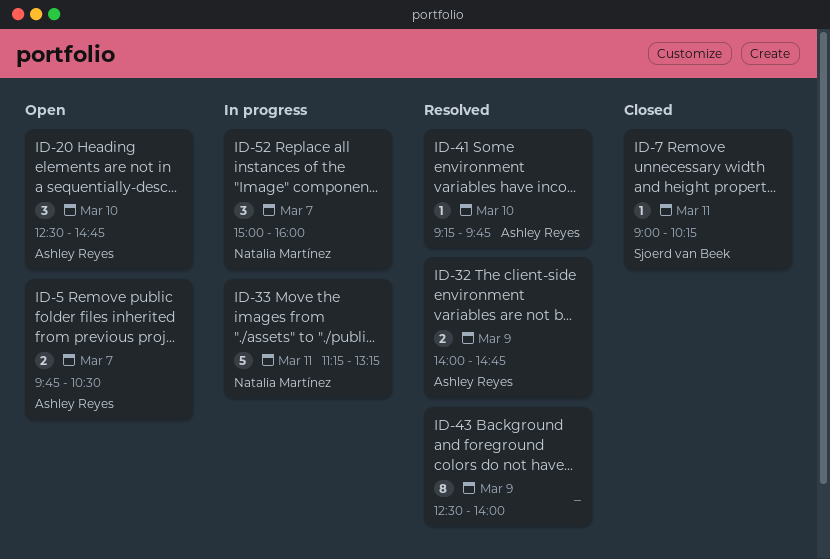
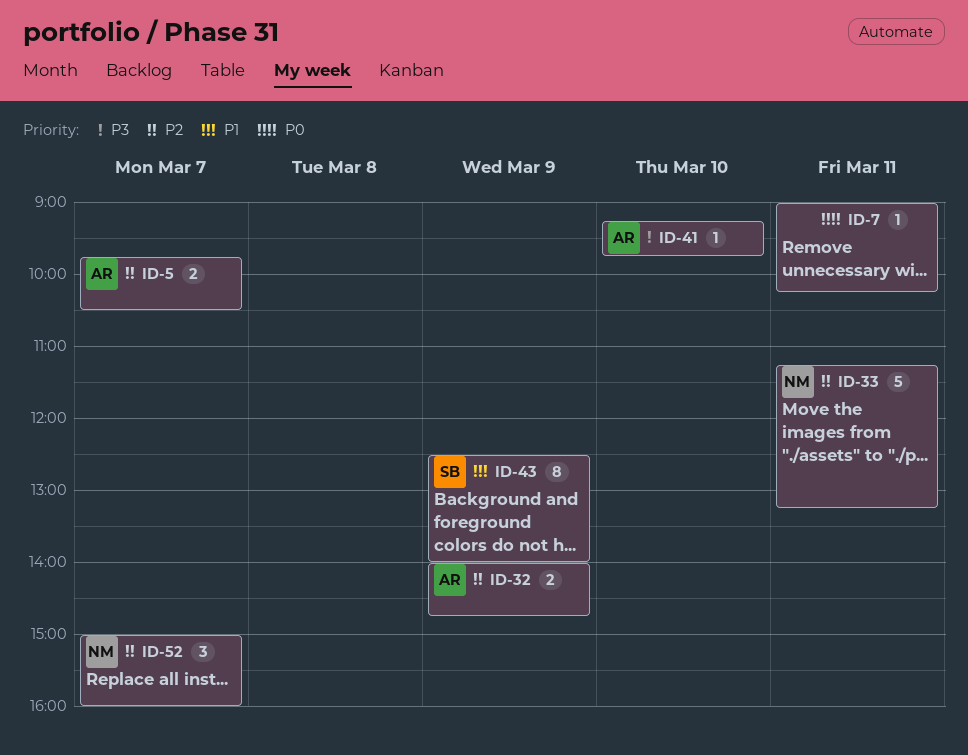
ID-7, owner: Sjoerd van Beek -> none
ID-20: present -> none
ID-43, owner: none -> Sjoerd van Beek

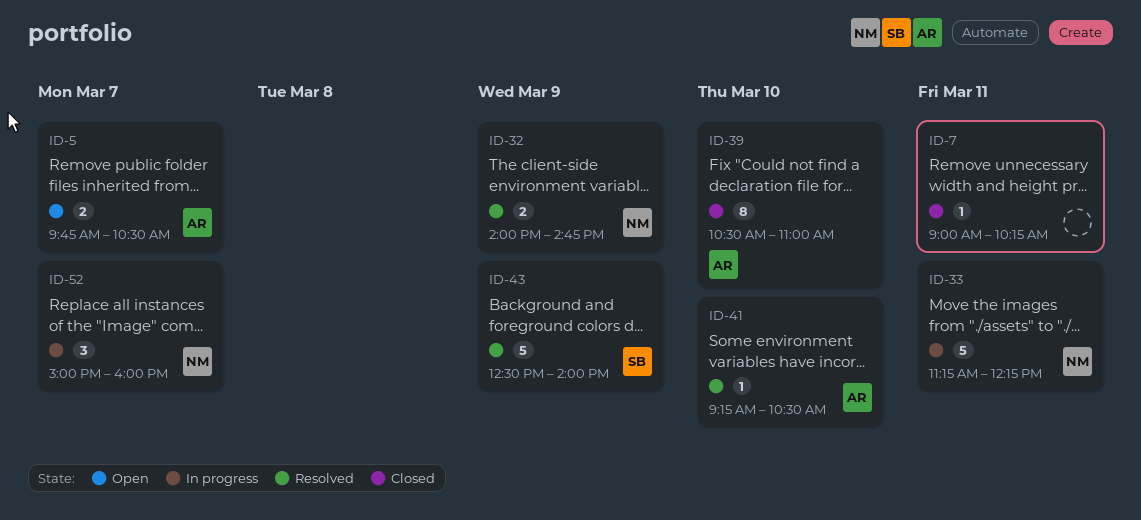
ID-32, owner: AR -> NM
ID-33, ends: 13:15 -> 12:15
ID-39: none -> present
ID-41, ends: 09:45 -> 10:30
ID-43, estimate: 8 -> 5

